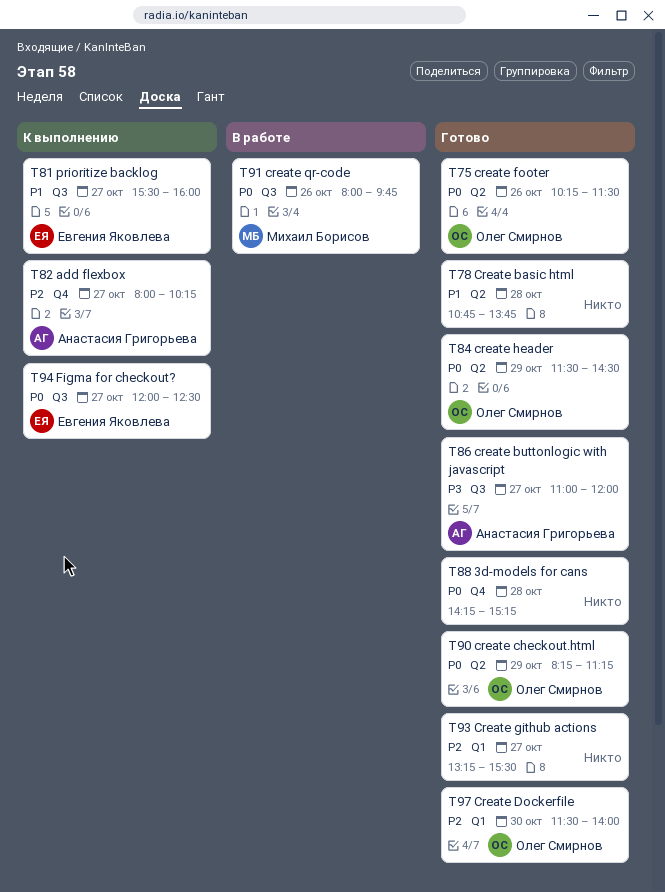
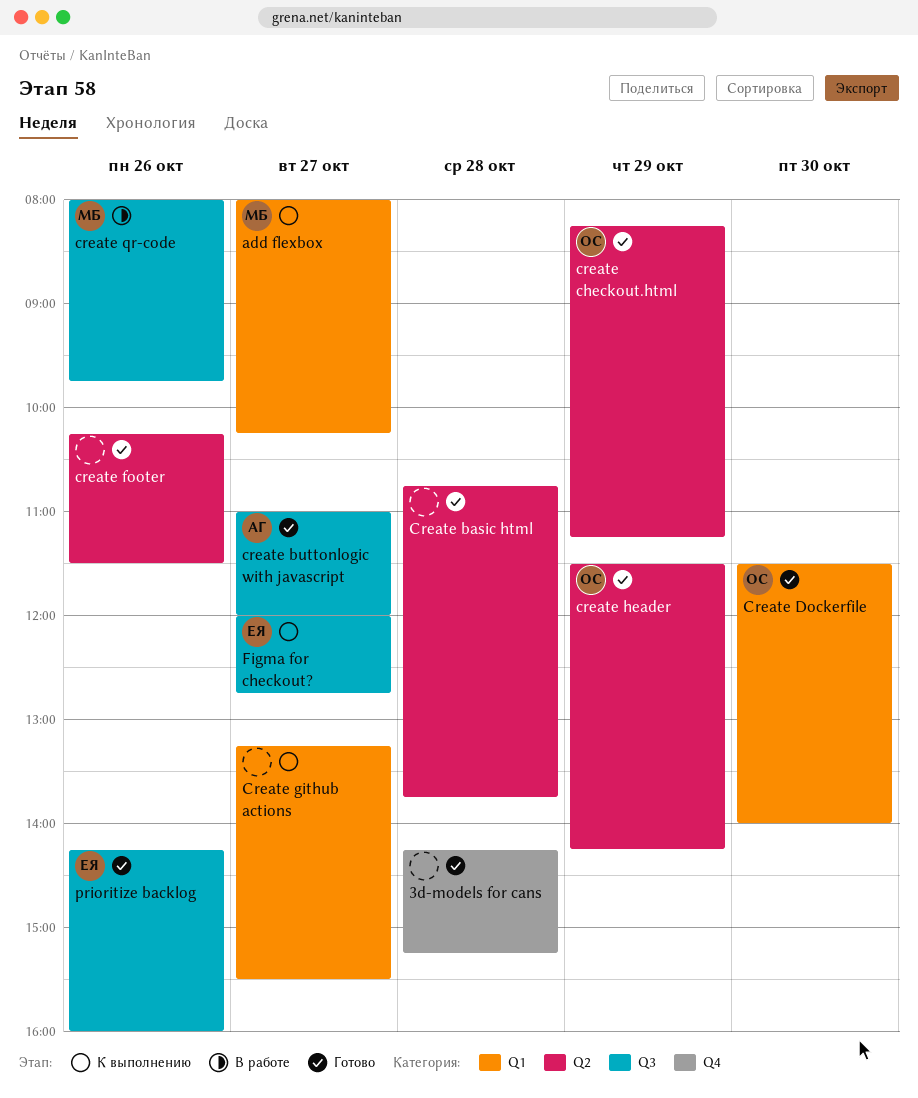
add flexbox, owner: Анастасия Григорьева -> Михаил Борисов
add flexbox, label: Q4 -> Q1
create footer, owner: Олег Смирнов -> none
Create github actions, status: Готово -> К выполнению
create header, ends: 14:30 -> 14:15
Figma for checkout?, ends: 12:30 -> 12:45
prioritize backlog, status: К выполнению -> Готово
prioritize backlog, day: Oct 27 -> Oct 26
prioritize backlog, begins: 15:30 -> 14:15

